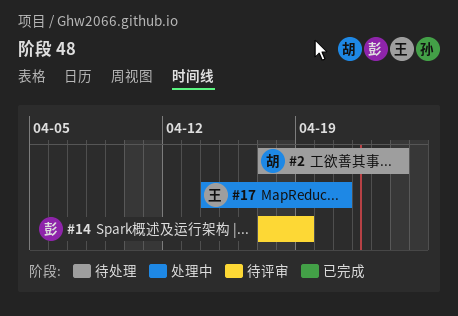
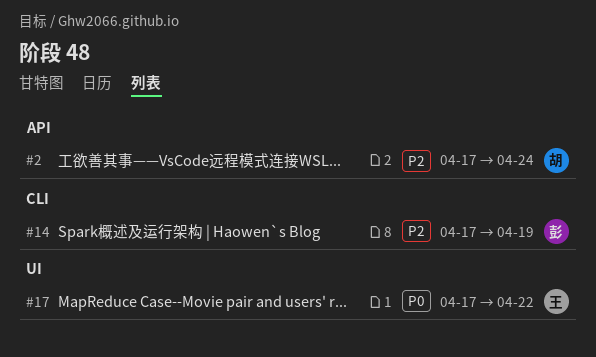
#17, start: Apr 14 -> Apr 17
#17, due: Apr 21 -> Apr 22

